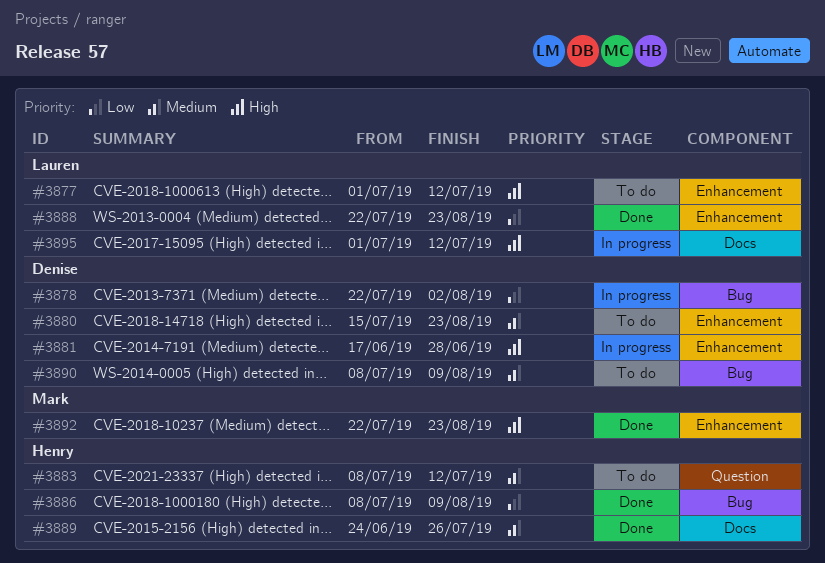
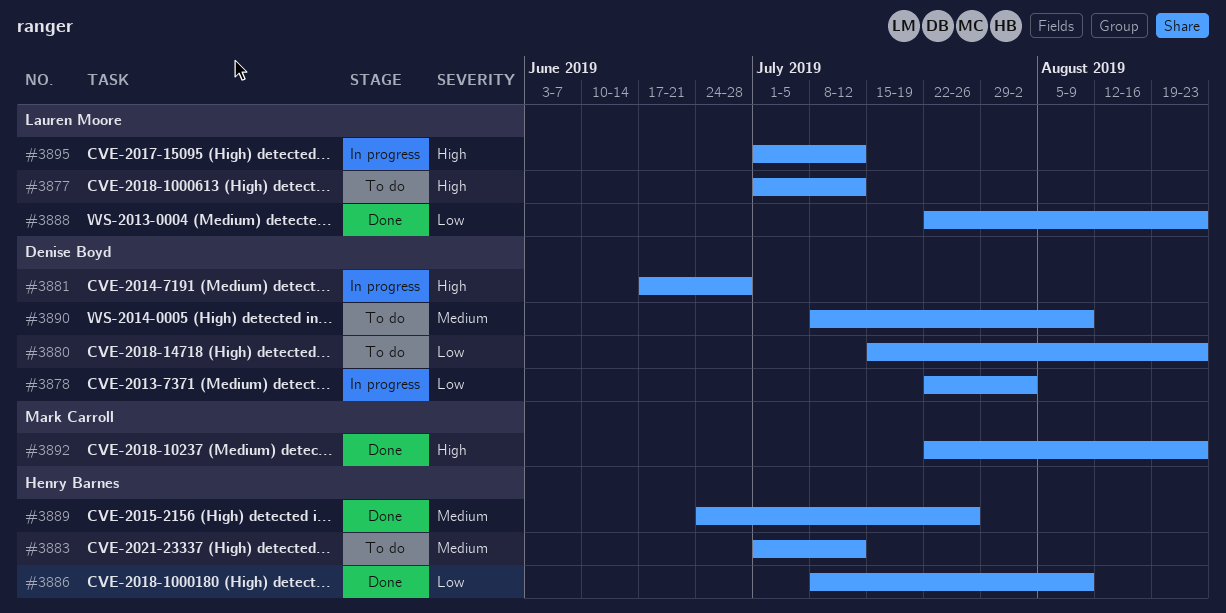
#3880, priority: Medium -> Low
#3883, start: Jul 8 -> Jul 1

